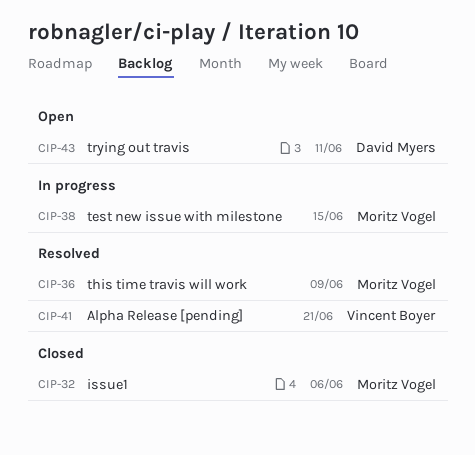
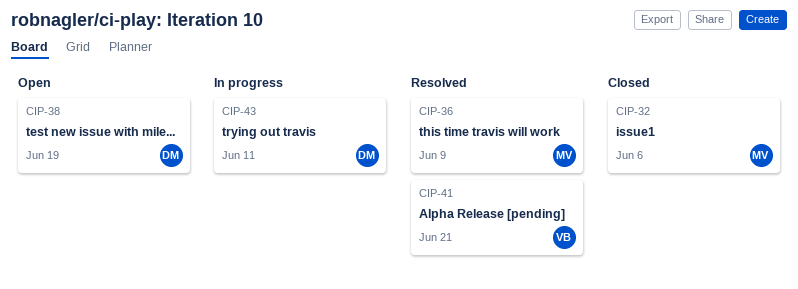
CIP-38, status: In progress -> Open
CIP-38, owner: Moritz Vogel -> David Myers
CIP-38, due: Jun 15 -> Jun 19
CIP-43, status: Open -> In progress

